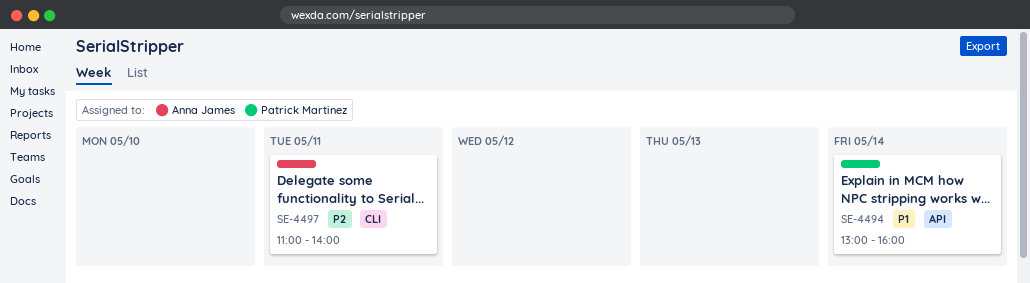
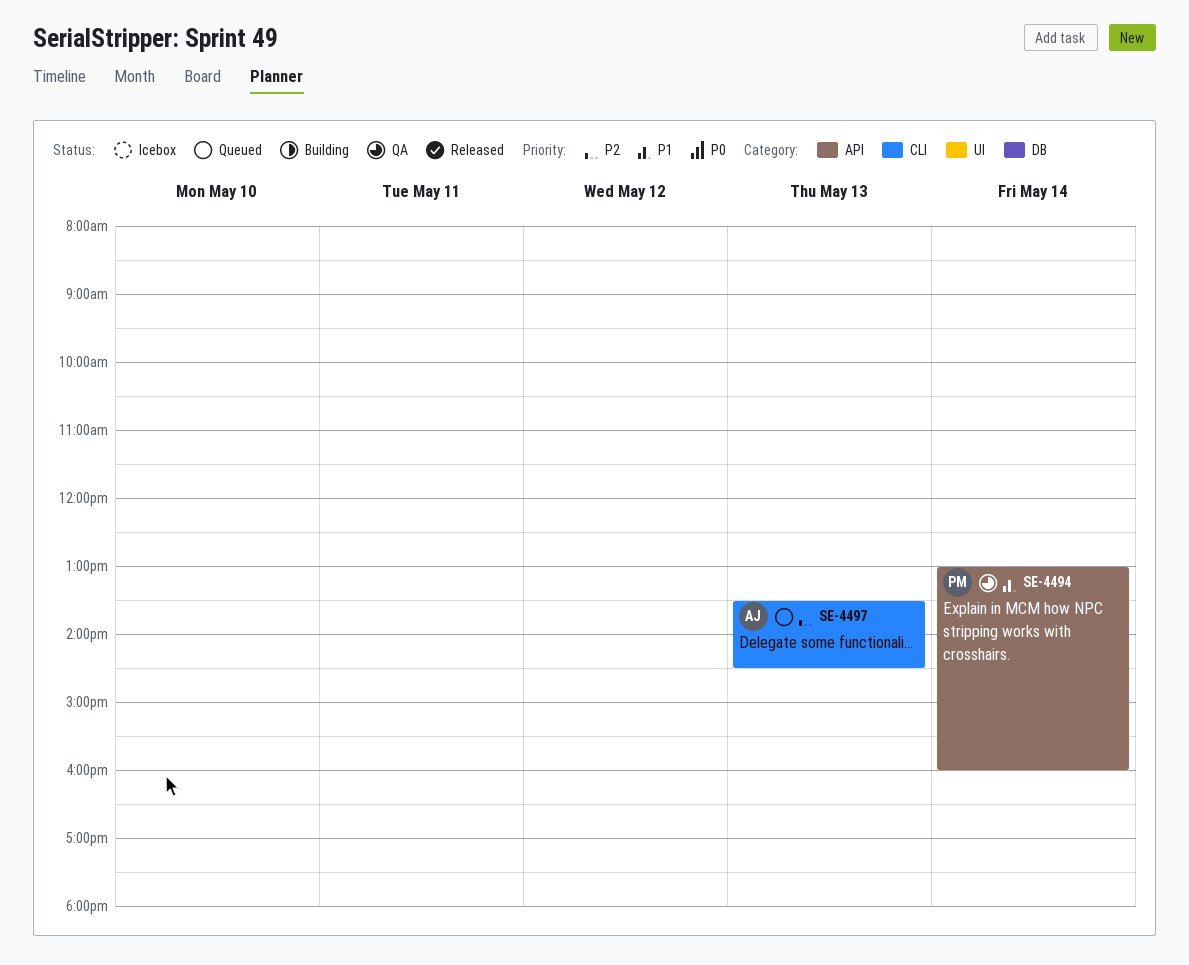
SE-4497, day: May 11 -> May 13
SE-4497, begins: 11:00 -> 13:30
SE-4497, ends: 14:00 -> 14:30

